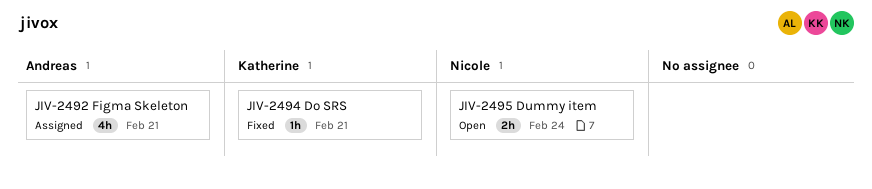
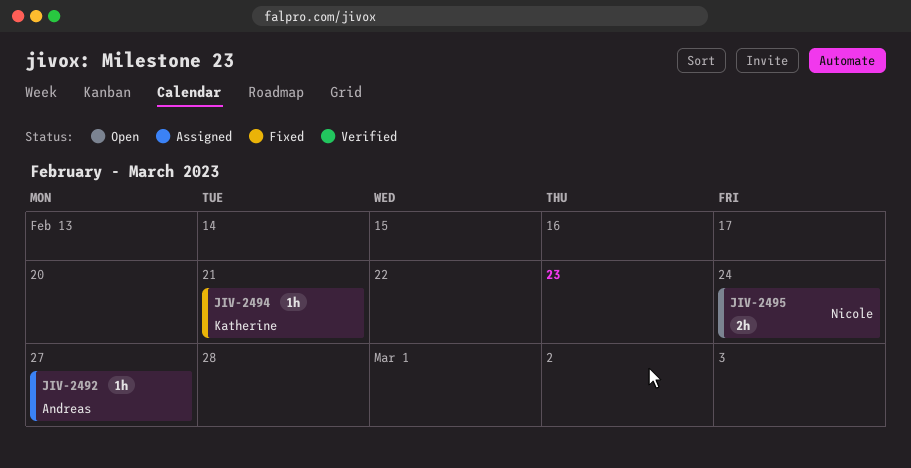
JIV-2492, estimate: 4h -> 1h
JIV-2492, due: Feb 21 -> Feb 27

